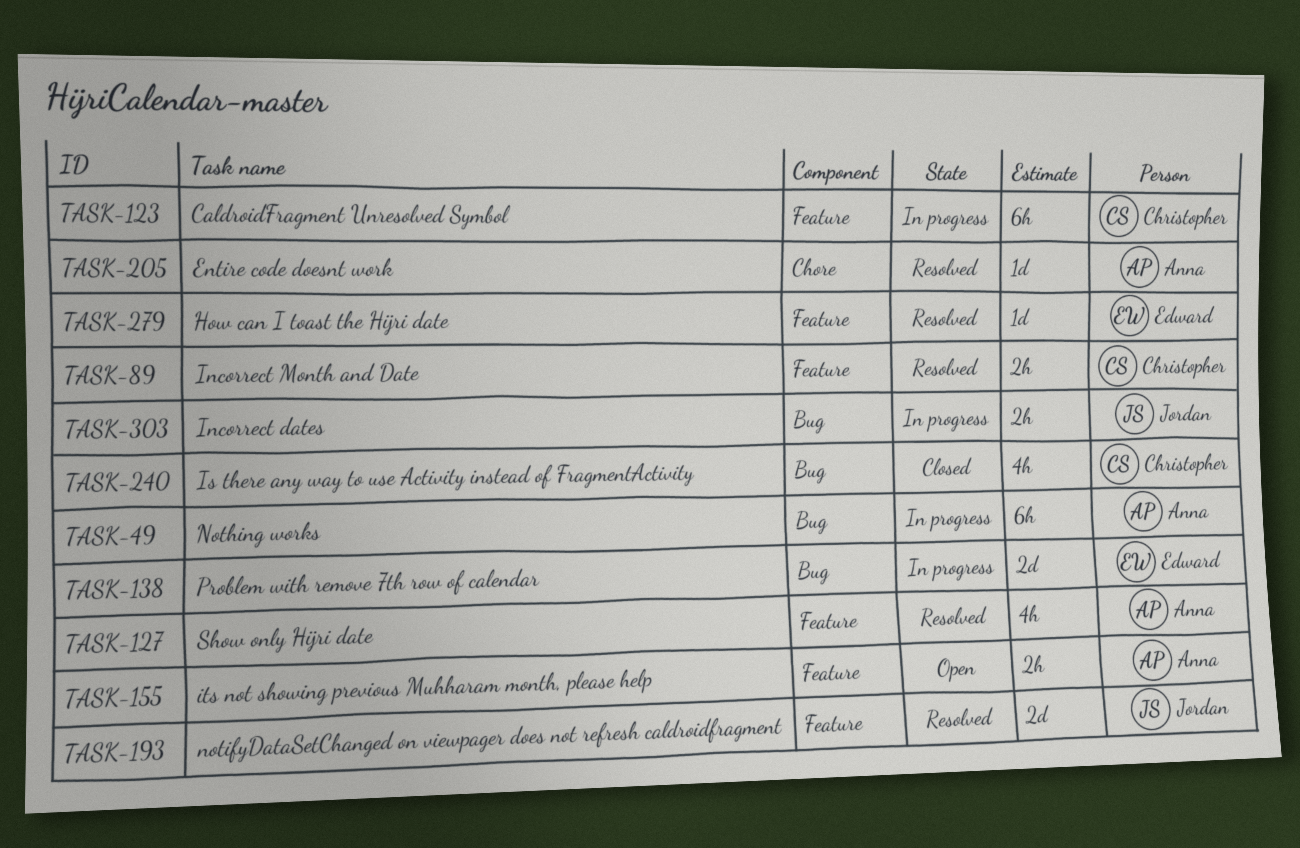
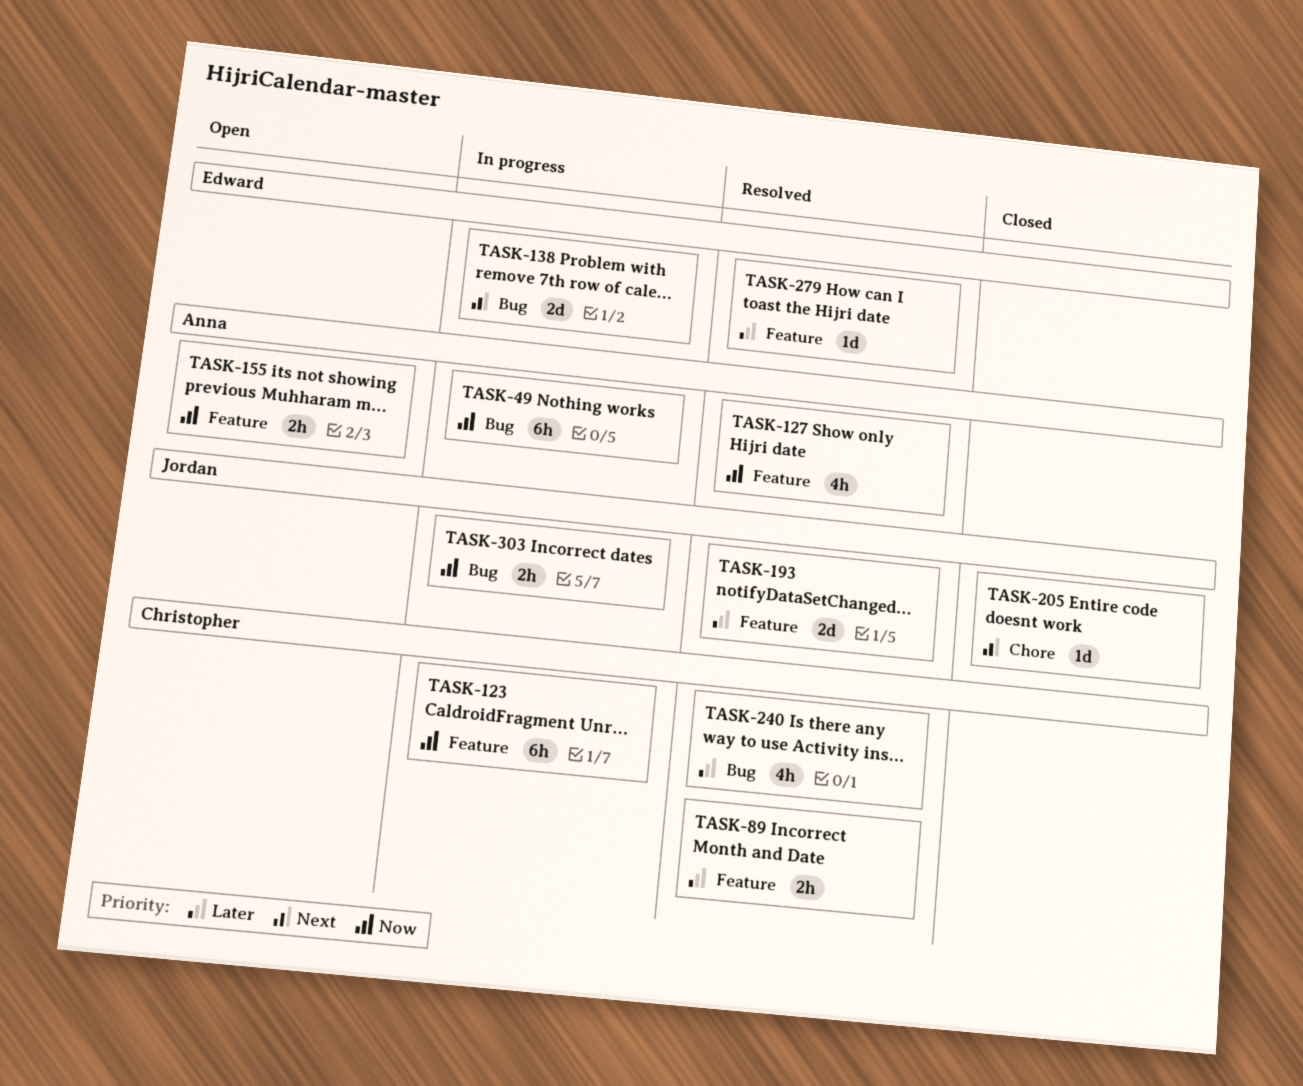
TASK-205, status: Resolved -> Closed
TASK-205, owner: Anna -> Jordan
TASK-240, status: Closed -> Resolved

